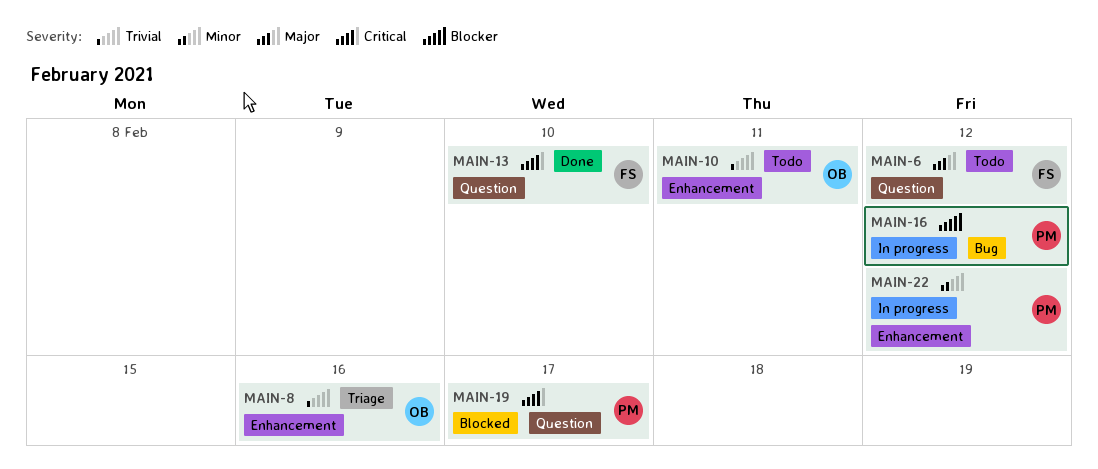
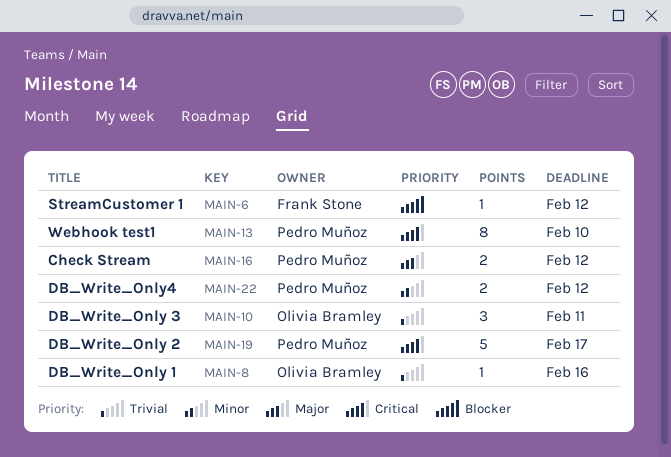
MAIN-6, priority: Major -> Blocker
MAIN-13, owner: Frank Stone -> Pedro Muñoz
MAIN-16, priority: Blocker -> Major

